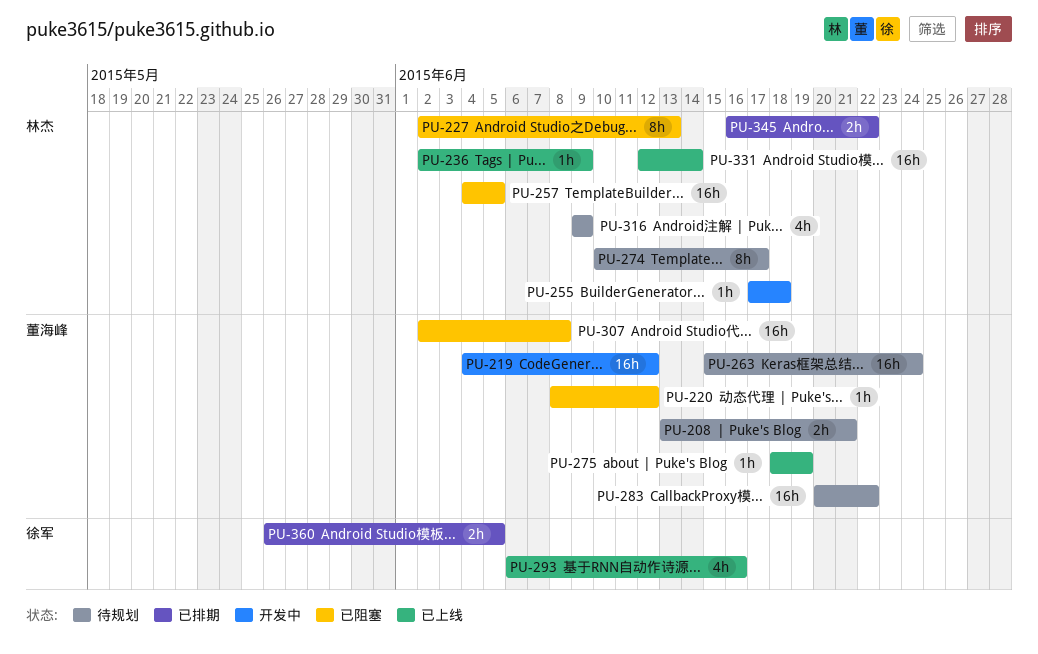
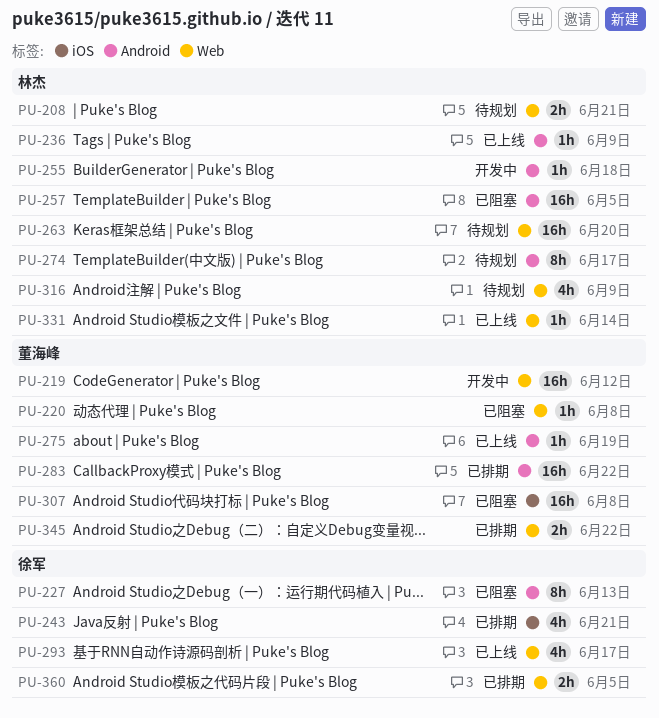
PU-208, owner: 董海峰 -> 林杰
PU-220, due: Jun 12 -> Jun 8
PU-227, owner: 林杰 -> 徐军
PU-243: none -> present
PU-263, owner: 董海峰 -> 林杰
PU-263, due: Jun 24 -> Jun 20
PU-283, status: 待规划 -> 已排期
PU-293, due: Jun 16 -> Jun 17
PU-331, estimate: 16h -> 1h
PU-345, owner: 林杰 -> 董海峰

